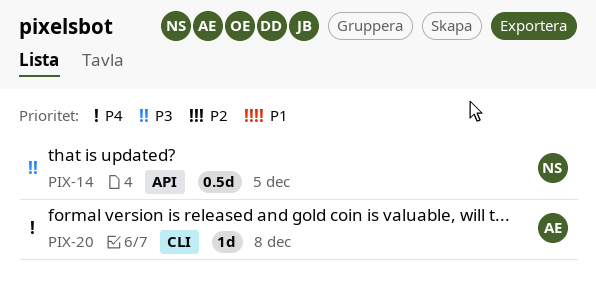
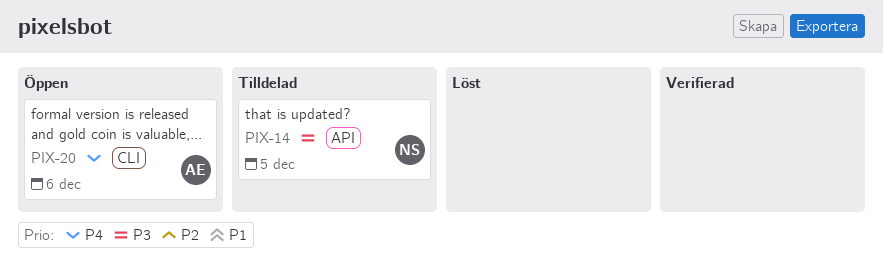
PIX-20, due: Dec 8 -> Dec 6

